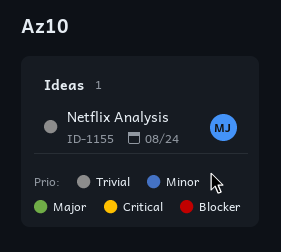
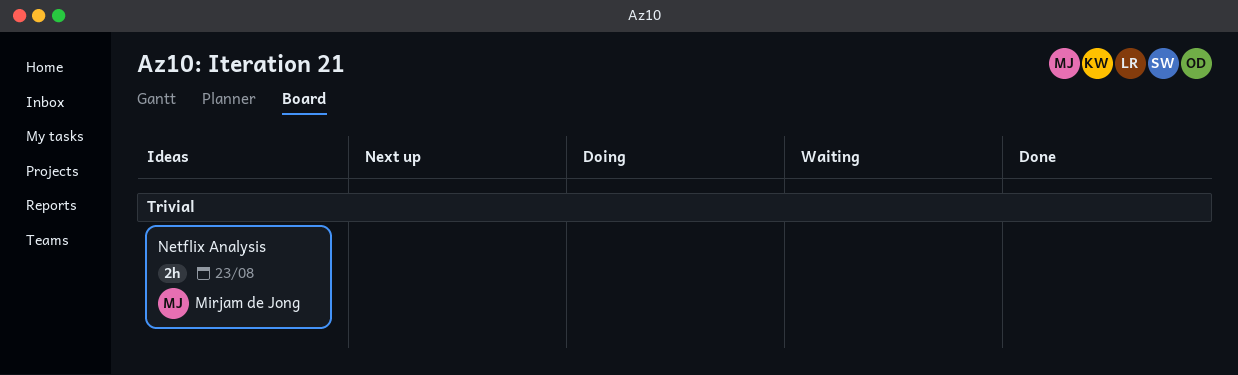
Netflix Analysis, due: Aug 24 -> Aug 23

